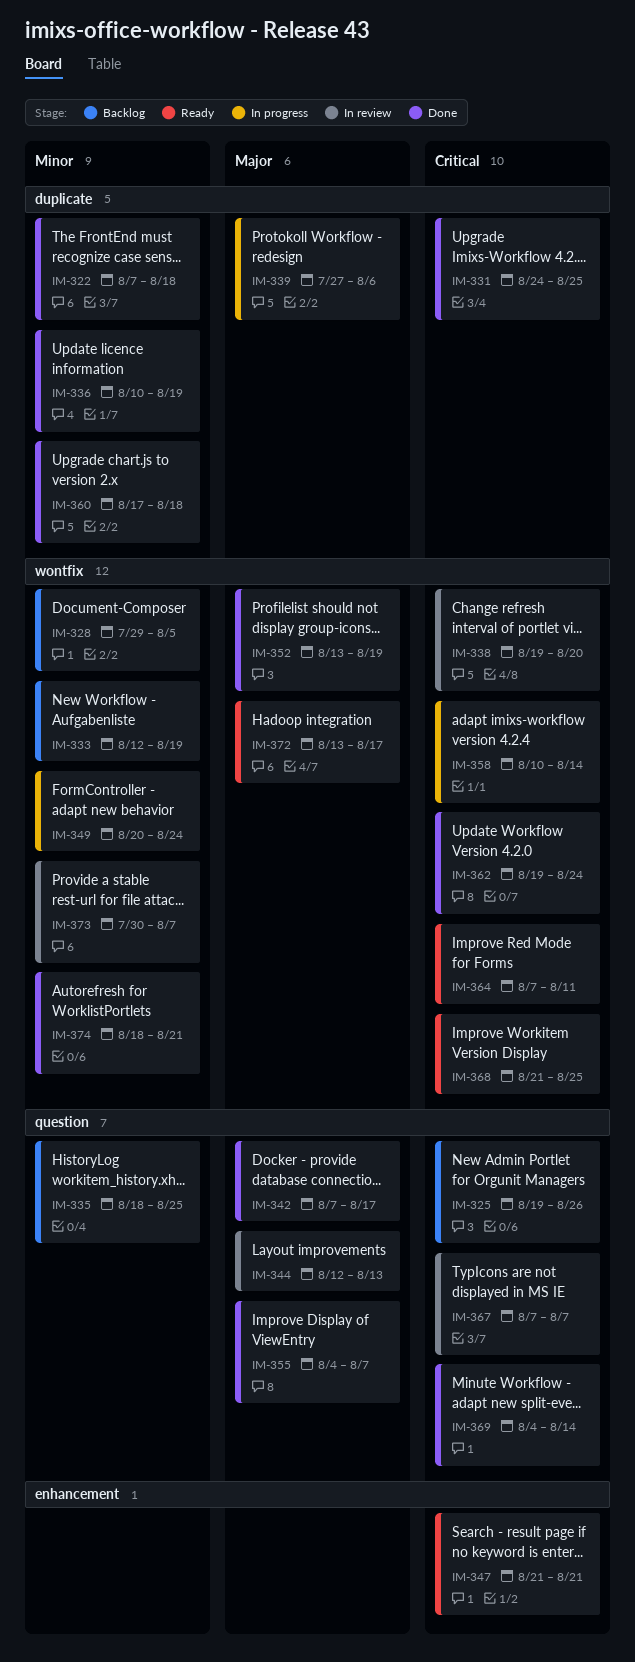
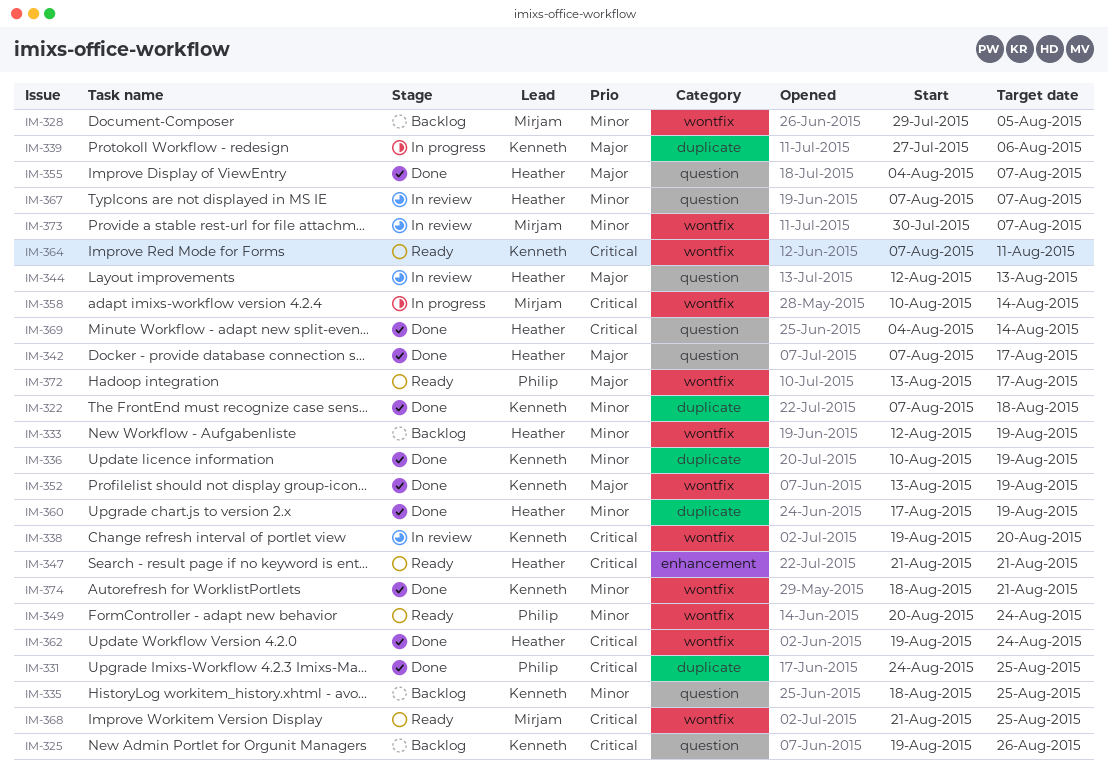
IM-349, status: In progress -> Ready
IM-360, due: Aug 18 -> Aug 19
IM-367, priority: Critical -> Minor

